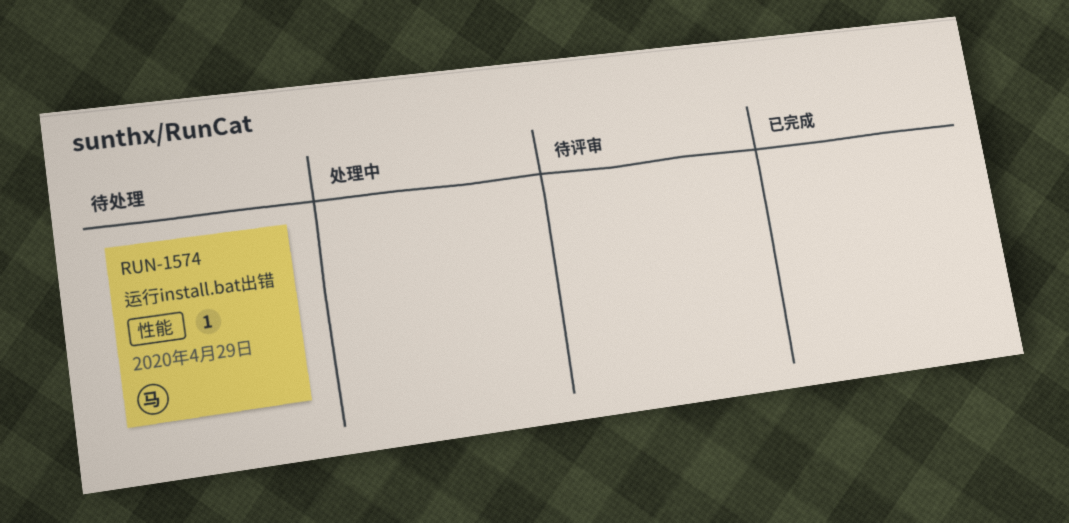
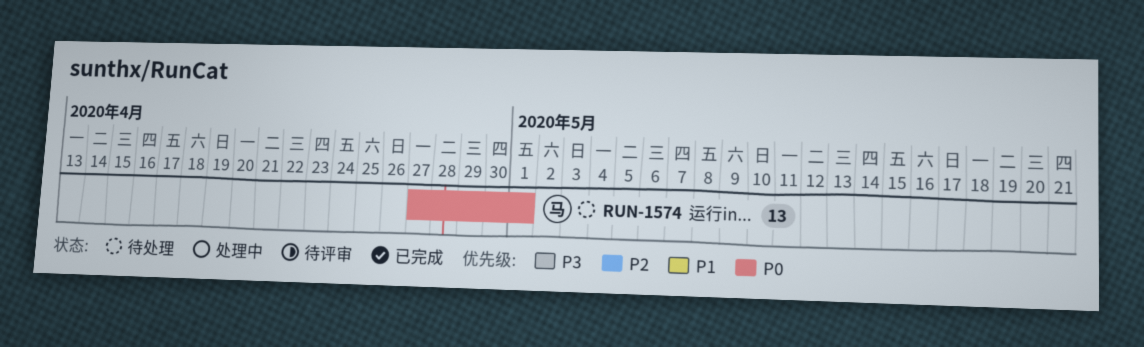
RUN-1574, estimate: 1 -> 13
RUN-1574, due: Apr 29 -> May 1

